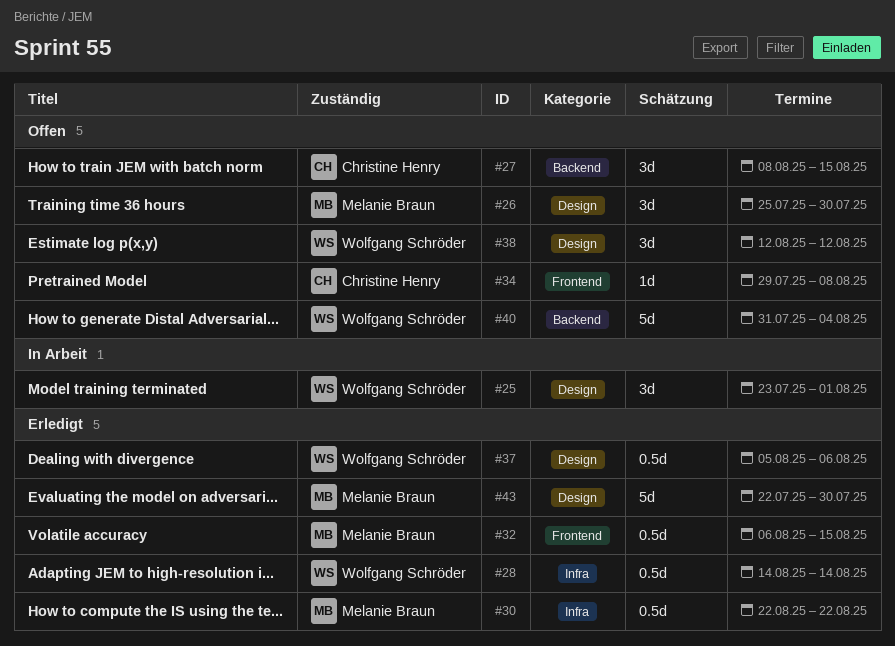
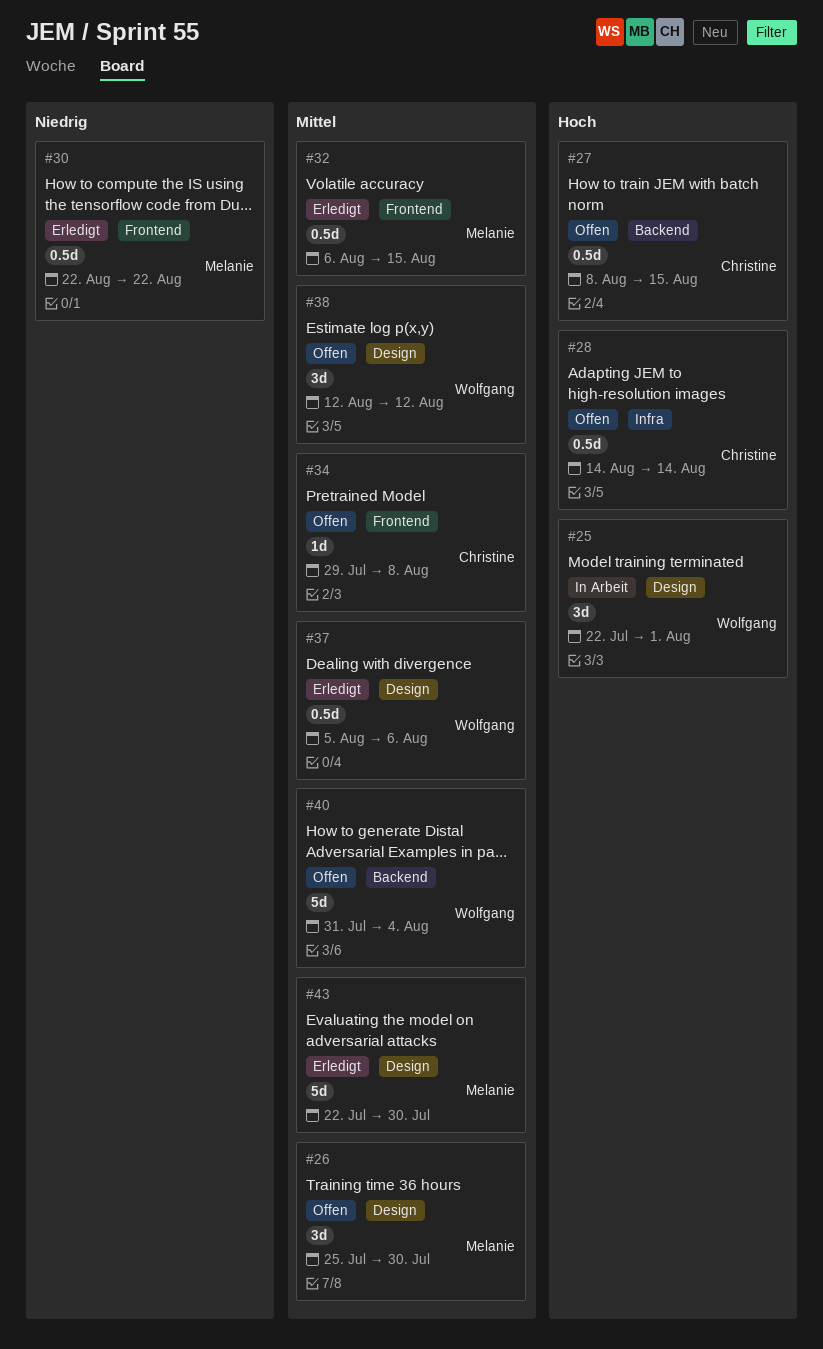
#25, start: Jul 23 -> Jul 22
#27, estimate: 3d -> 0.5d
#28, status: Erledigt -> Offen
#28, owner: Wolfgang Schröder -> Christine Henry
#30, label: Infra -> Frontend

